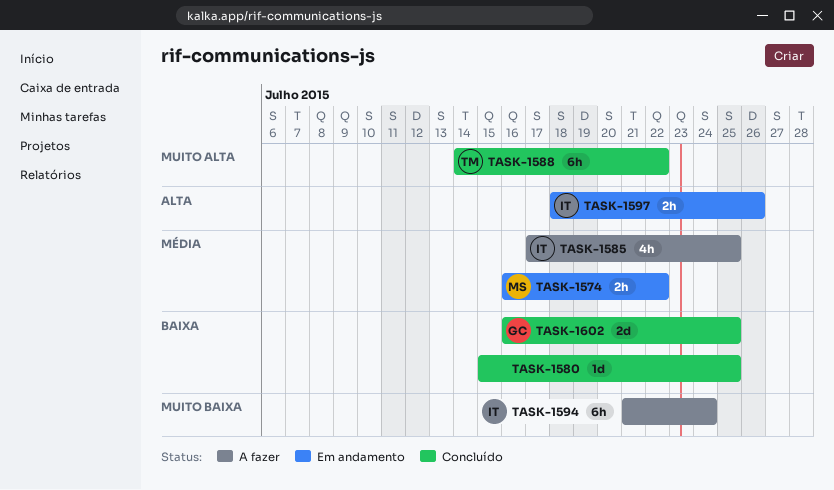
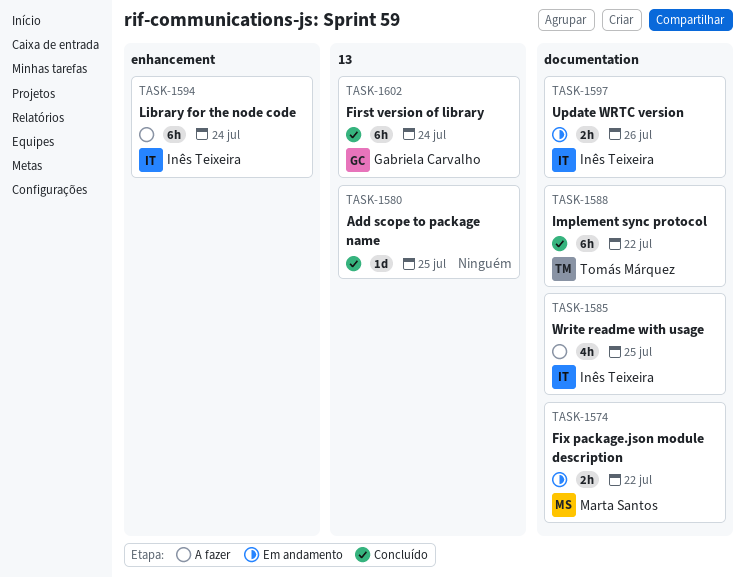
TASK-1602, estimate: 2d -> 6h
TASK-1602, due: Jul 25 -> Jul 24

